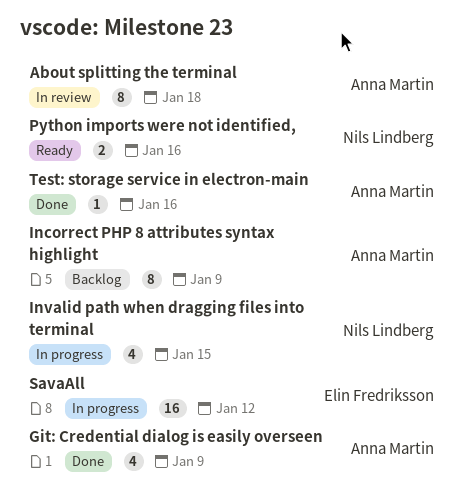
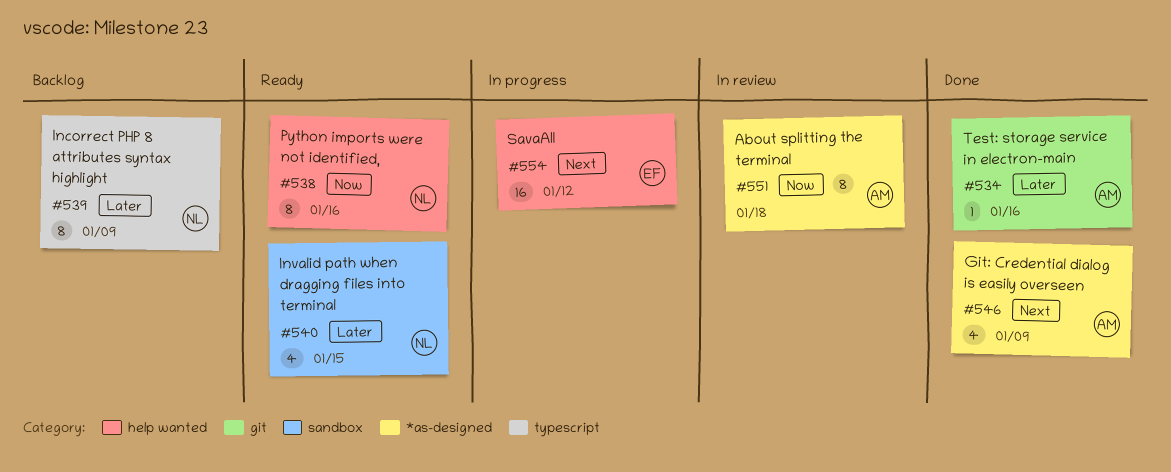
Incorrect PHP 8 attributes syntax highlight, owner: Anna Martin -> Nils Lindberg
Invalid path when dragging files into terminal, status: In progress -> Ready
Python imports were not identified,, estimate: 2 -> 8

